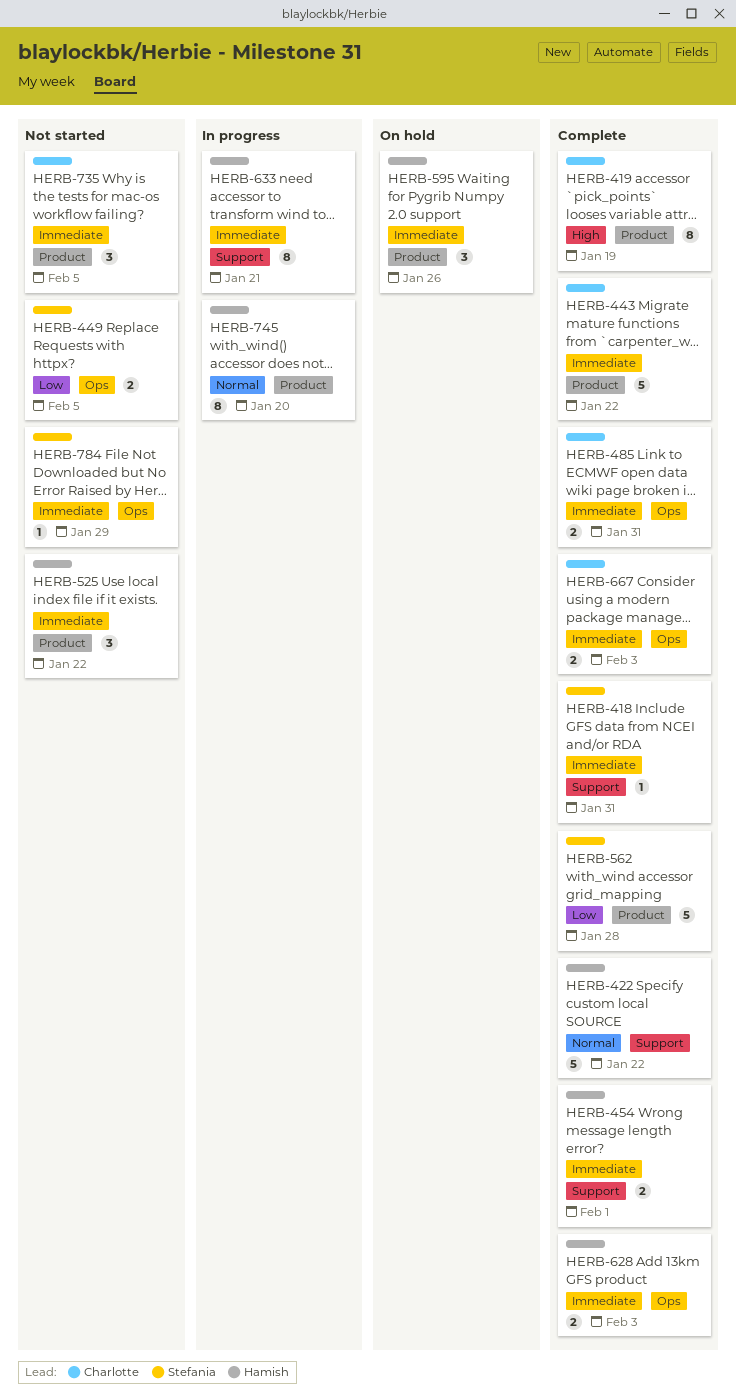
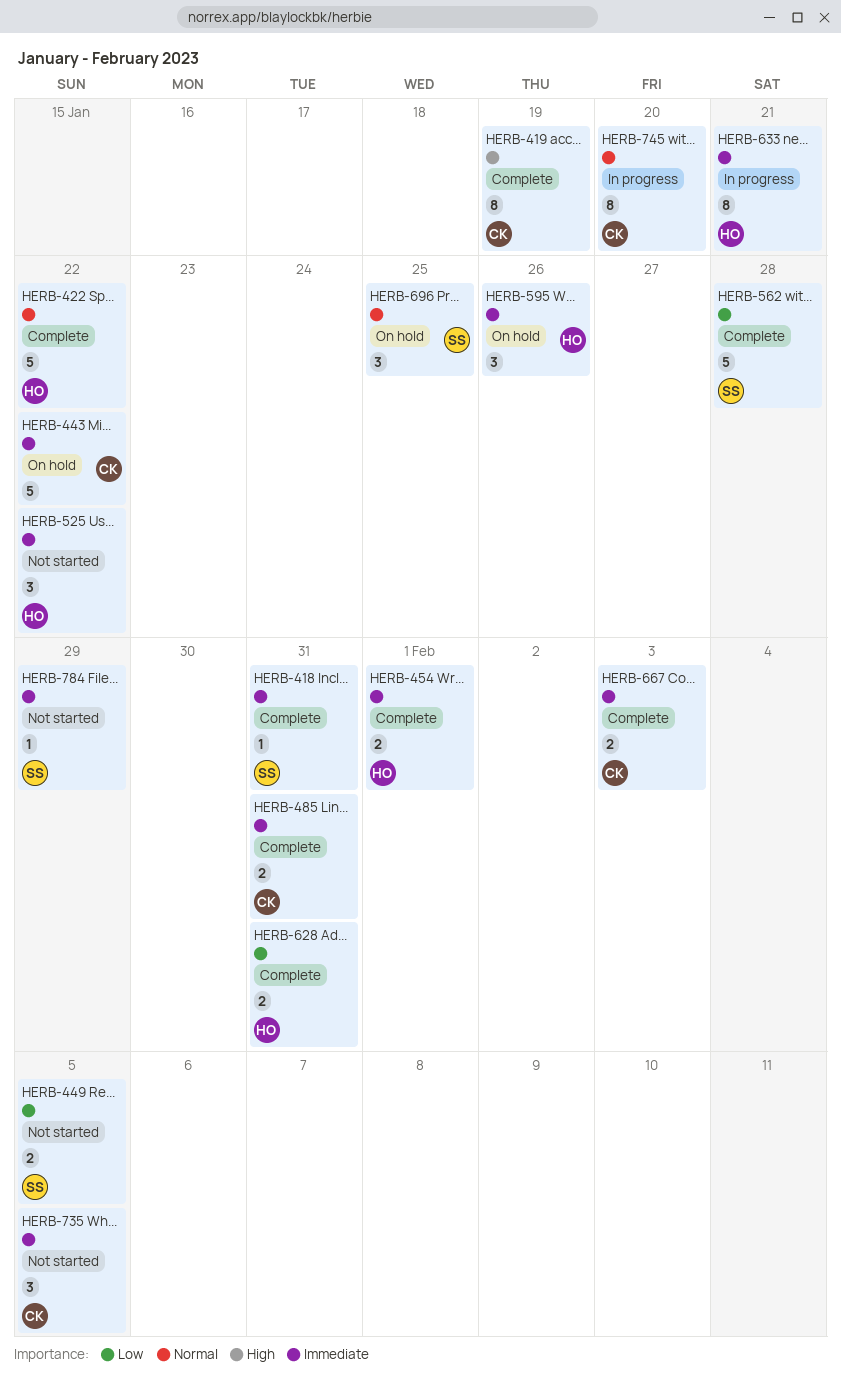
HERB-443, status: Complete -> On hold
HERB-628, priority: Immediate -> Low
HERB-628, due: Feb 3 -> Jan 31
HERB-696: none -> present
HERB-745, owner: Hamish -> Charlotte

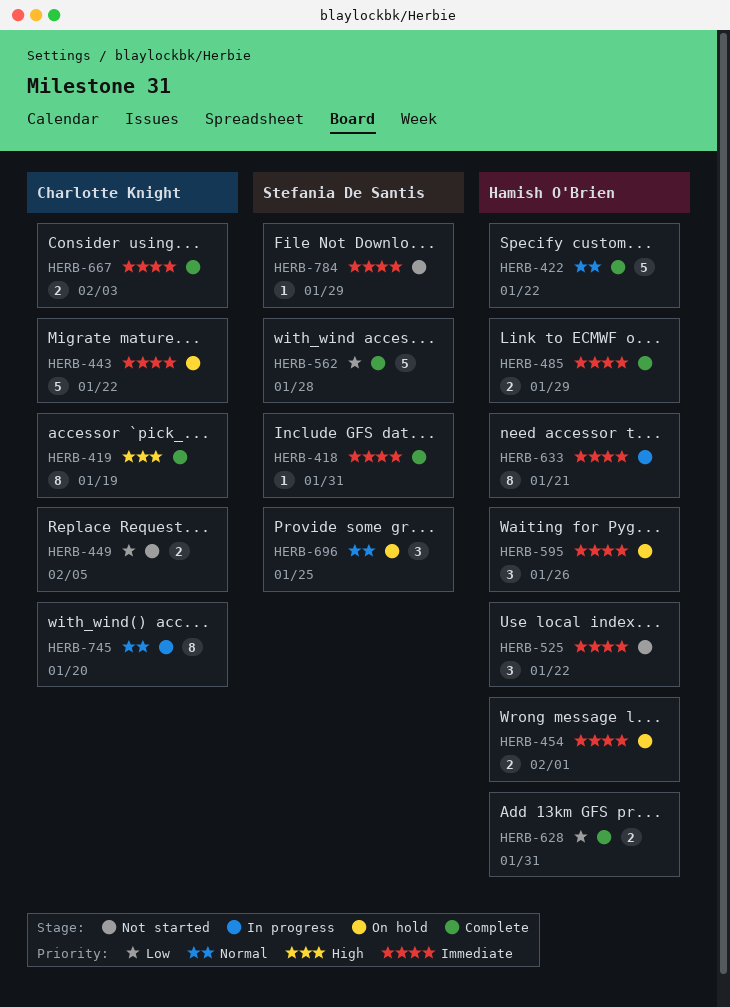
HERB-449, owner: Stefania De Santis -> Charlotte Knight
HERB-454, status: Complete -> On hold
HERB-485, owner: Charlotte Knight -> Hamish O'Brien
HERB-485, due: Jan 31 -> Jan 29
HERB-735: present -> none

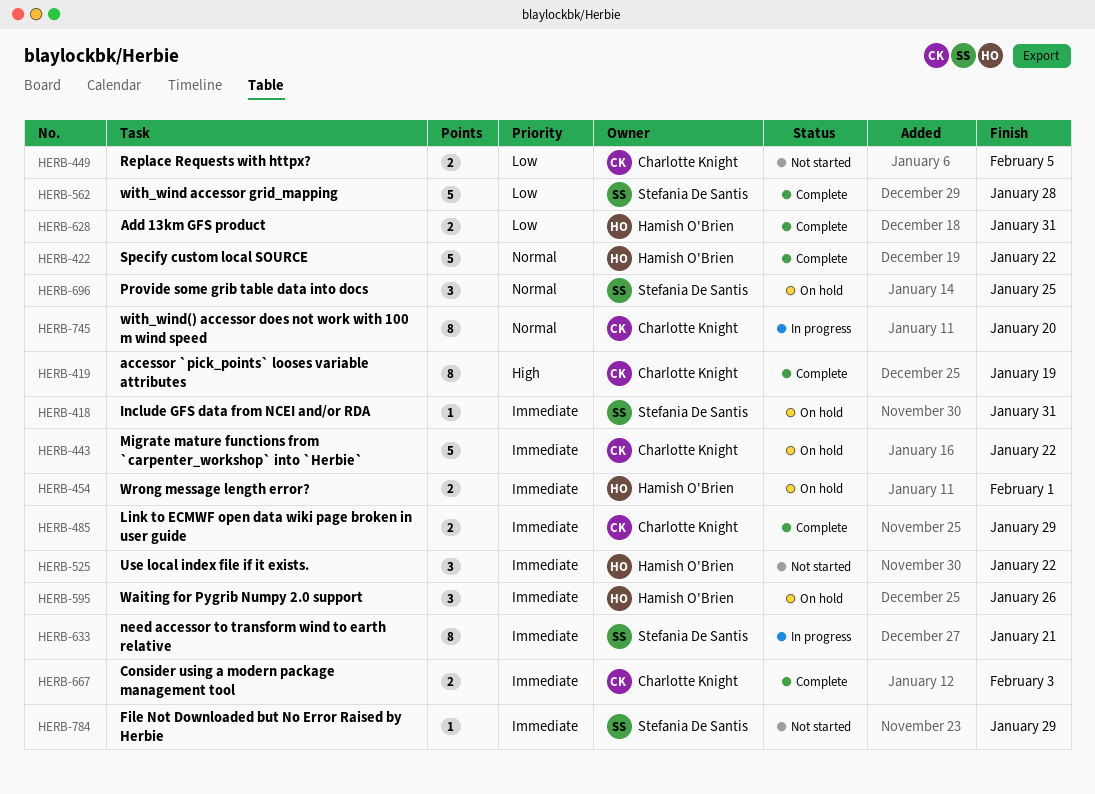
HERB-418, status: Complete -> On hold
HERB-485, owner: Hamish O'Brien -> Charlotte Knight
HERB-633, owner: Hamish O'Brien -> Stefania De Santis

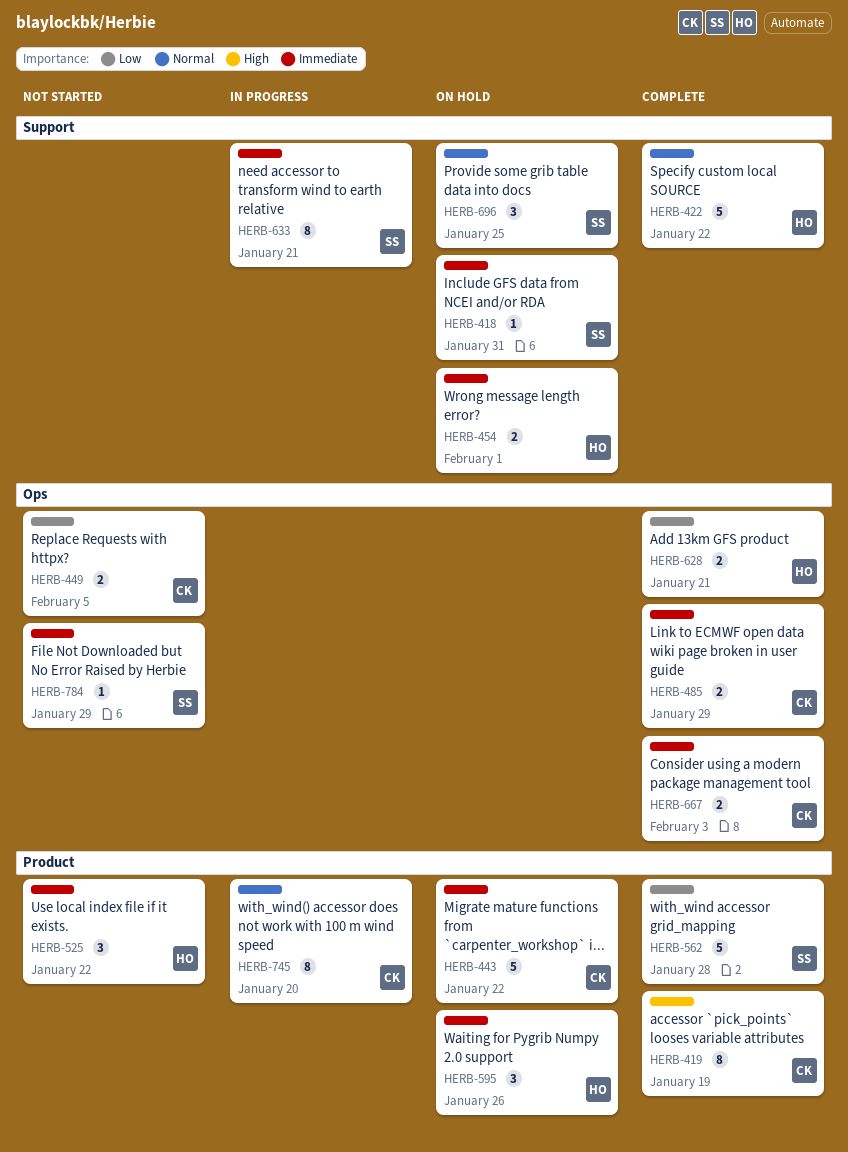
HERB-628, due: Jan 31 -> Jan 21

